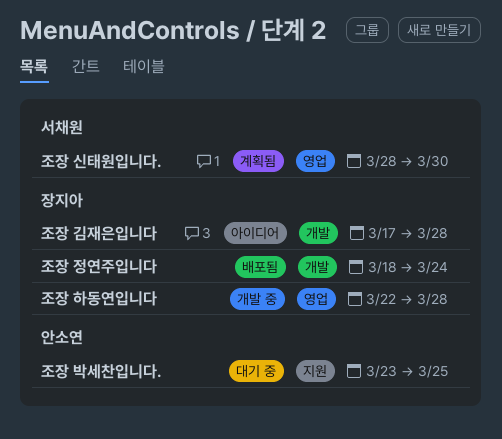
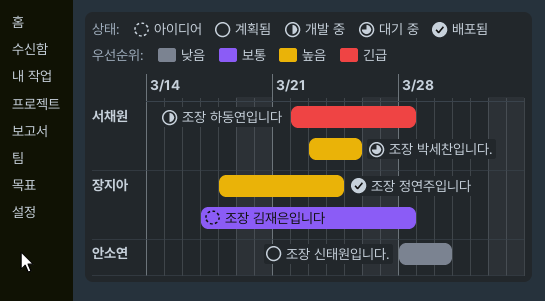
조장 박세찬입니다., owner: 안소연 -> 서채원
조장 신태원입니다., owner: 서채원 -> 안소연
조장 하동연입니다, owner: 장지아 -> 서채원

